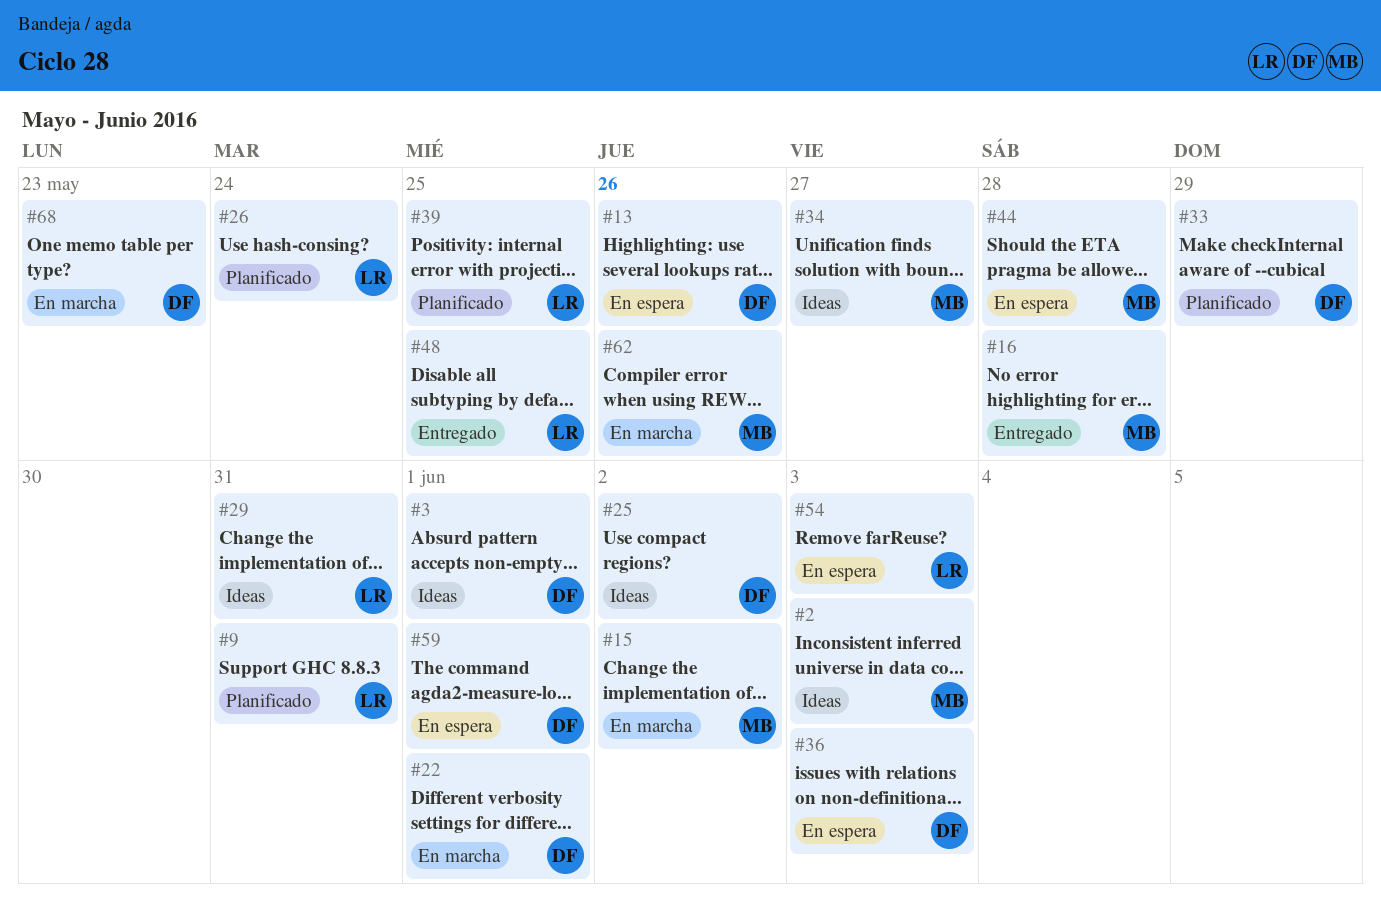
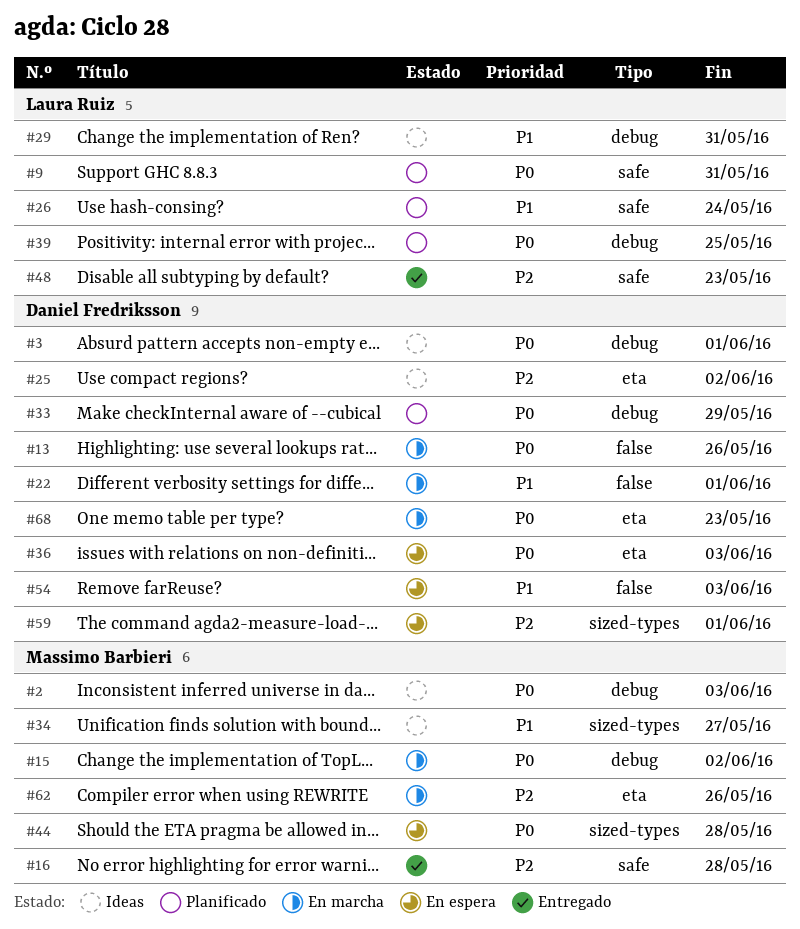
#13, status: En espera -> En marcha
#48, due: May 25 -> May 23
#54, owner: Laura Ruiz -> Daniel Fredriksson

